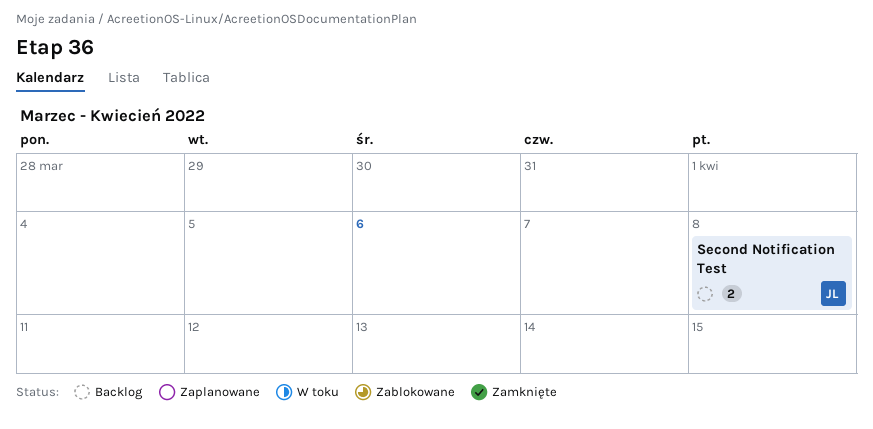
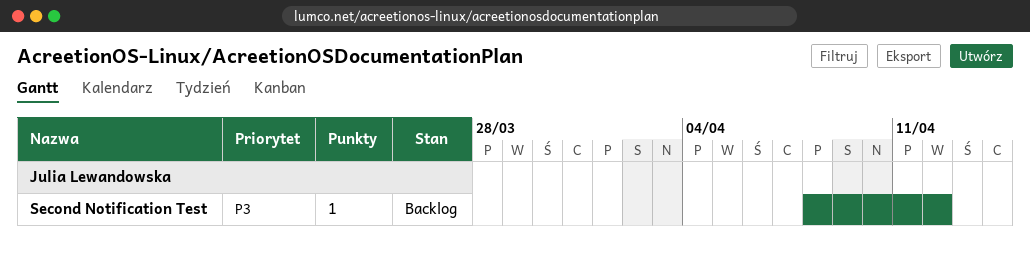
Second Notification Test, estimate: 2 -> 1
Second Notification Test, due: Apr 8 -> Apr 12

